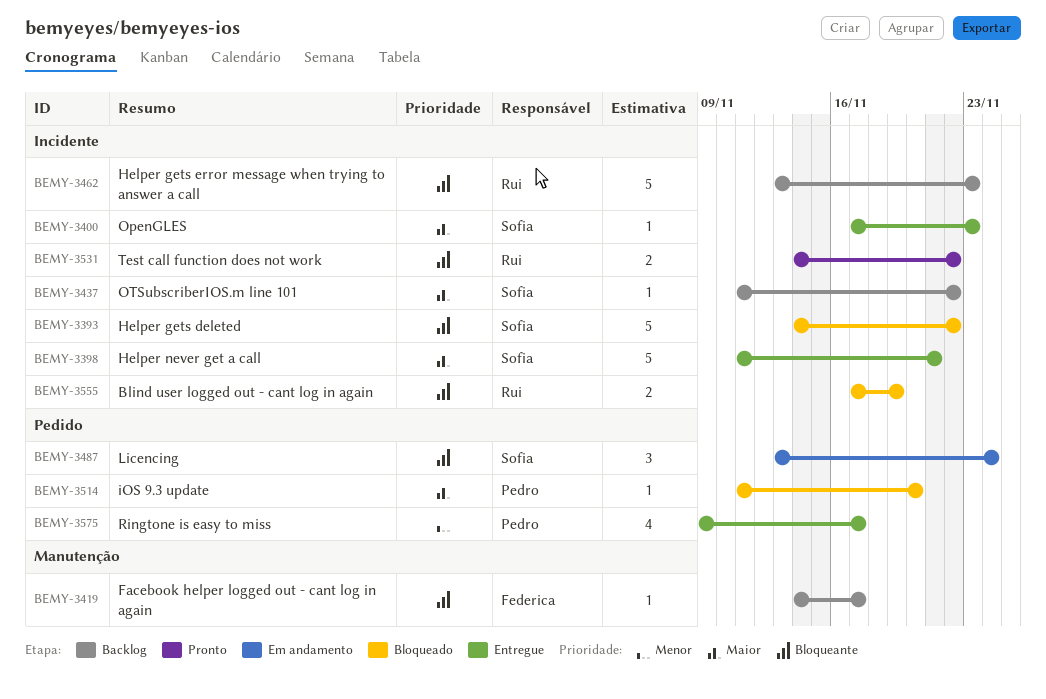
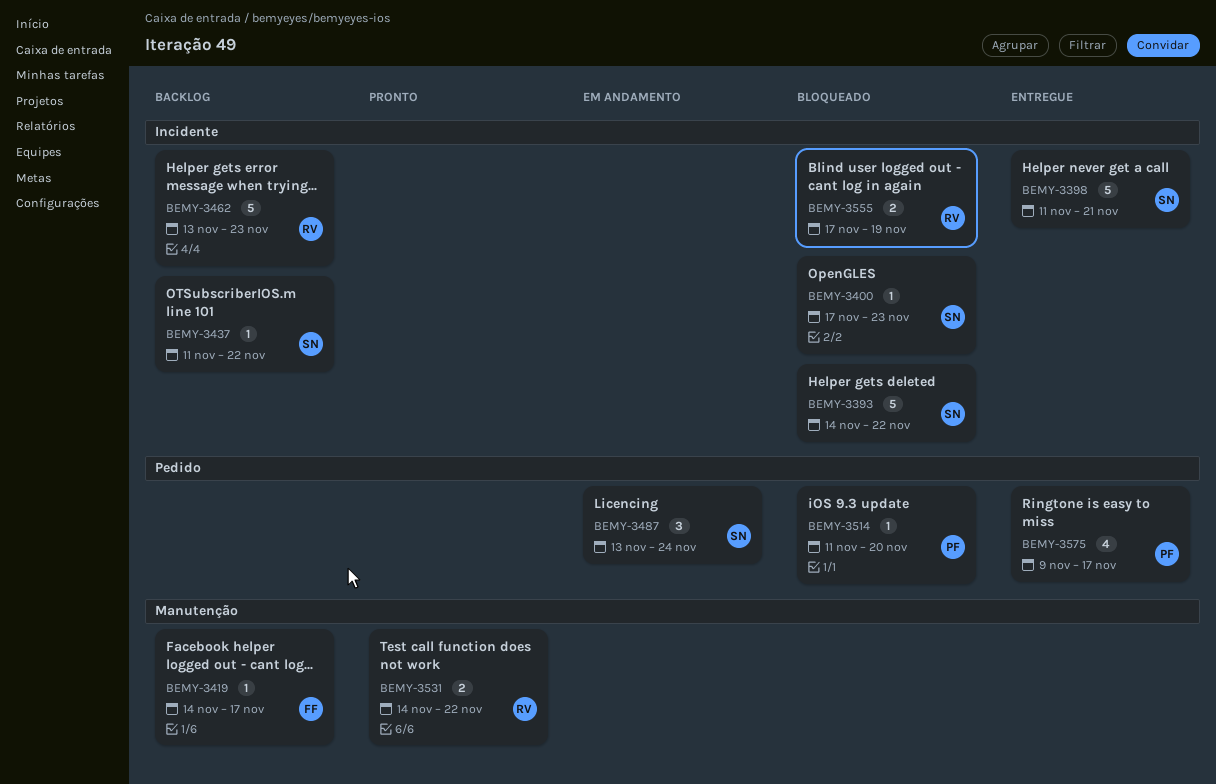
BEMY-3400, status: Entregue -> Bloqueado
BEMY-3531, label: Incidente -> Manutenção

